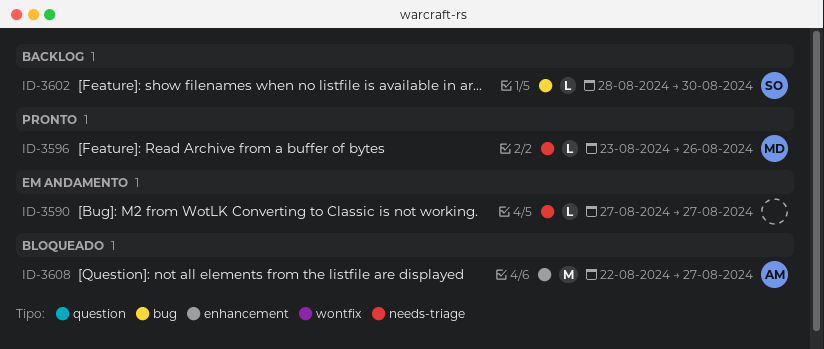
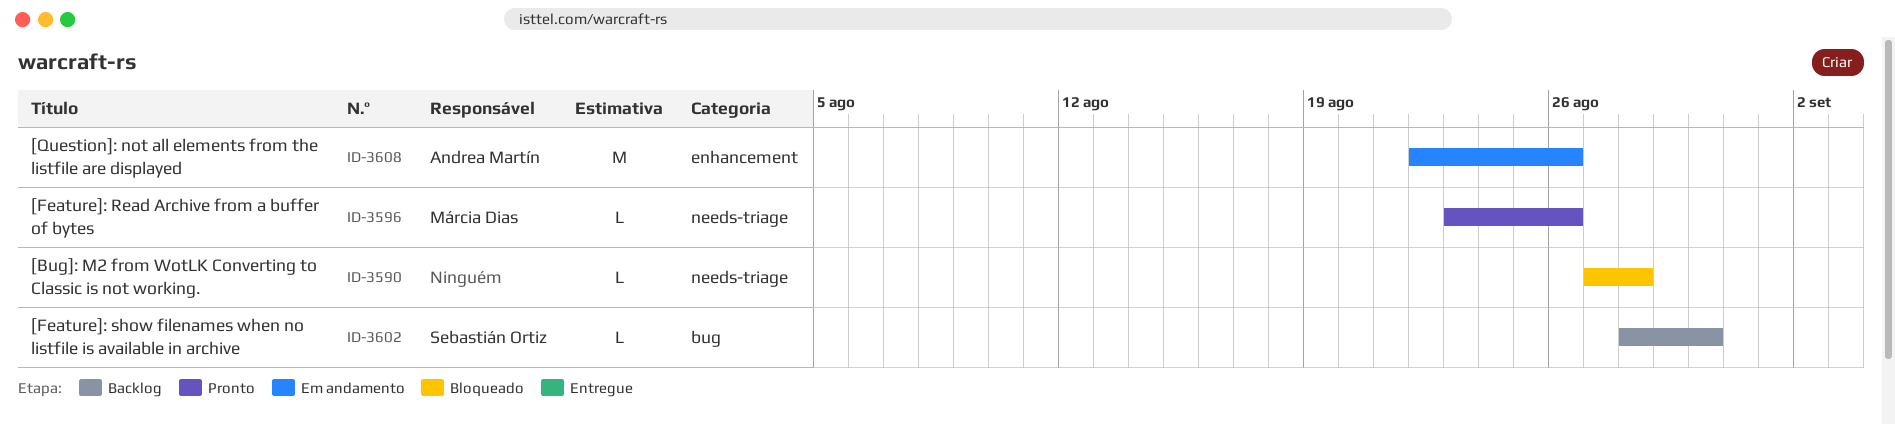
ID-3590, status: Em andamento -> Bloqueado
ID-3590, due: Aug 27 -> Aug 28
ID-3608, status: Bloqueado -> Em andamento
ID-3608, due: Aug 27 -> Aug 26

